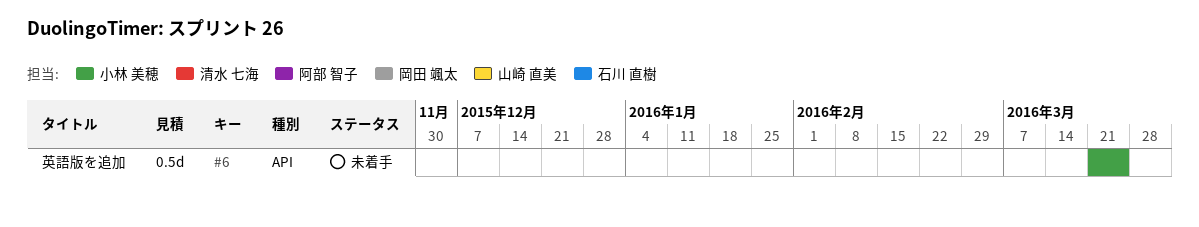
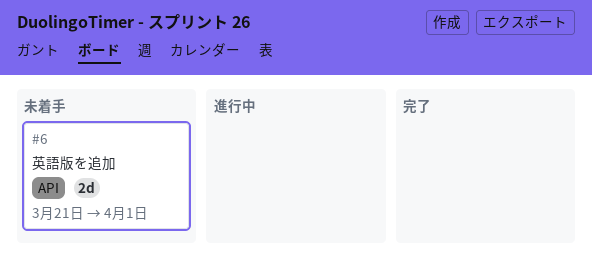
#6, estimate: 0.5d -> 2d
#6, due: Mar 25 -> Apr 1

